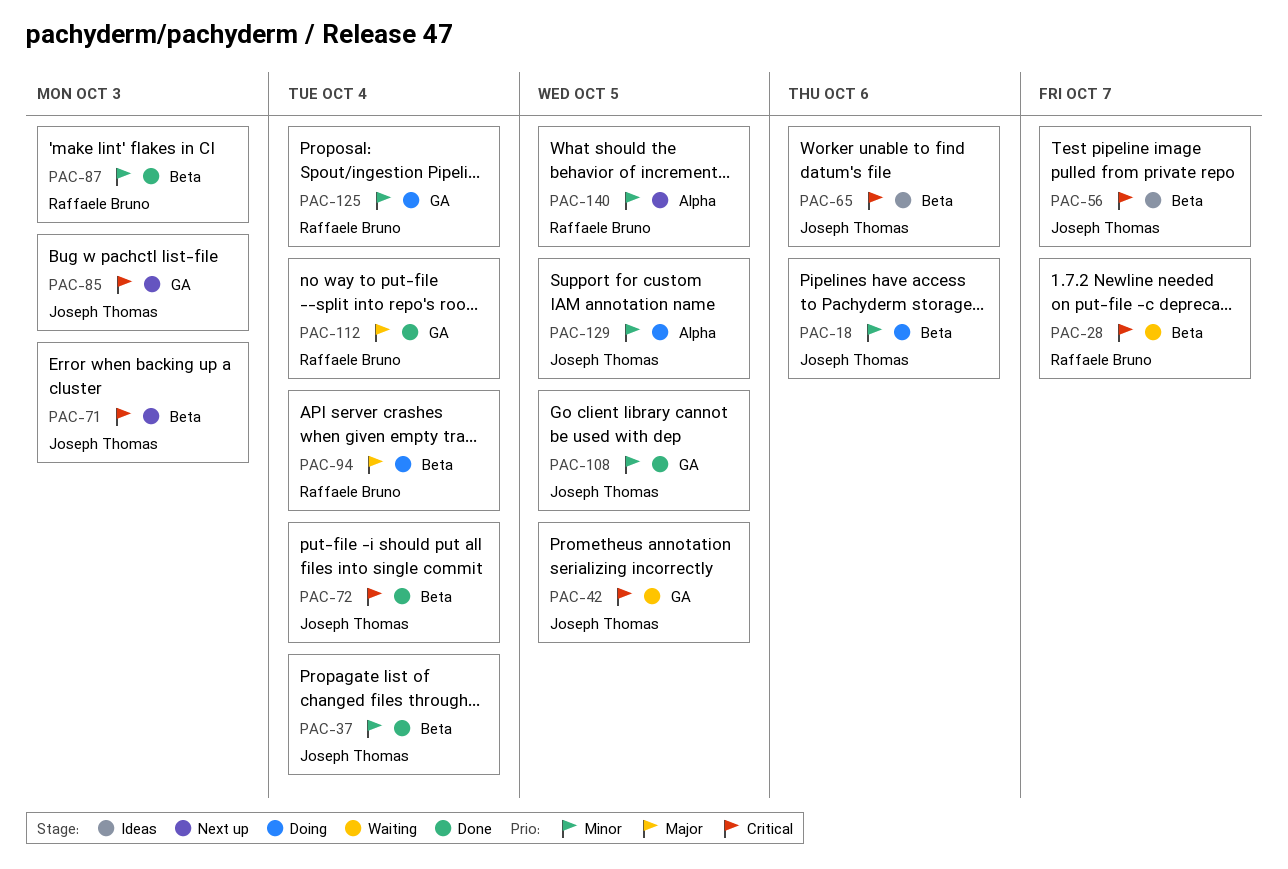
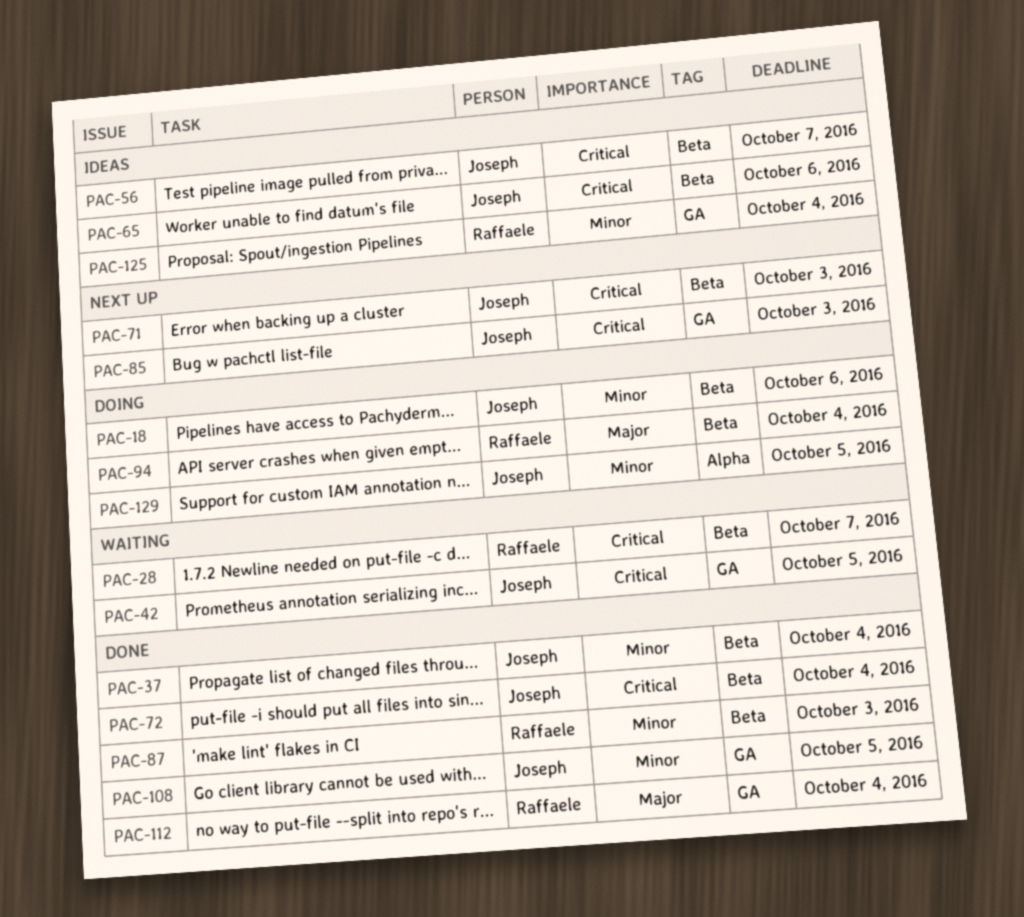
PAC-125, status: Doing -> Ideas
PAC-140: present -> none

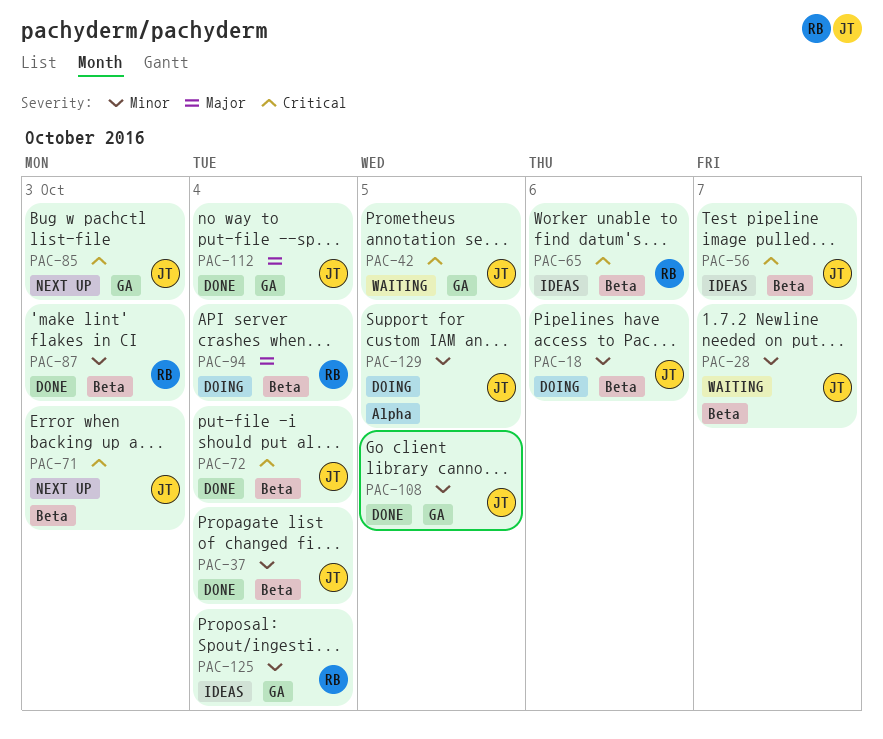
PAC-28, owner: Raffaele -> Joseph
PAC-28, priority: Critical -> Minor
PAC-65, owner: Joseph -> Raffaele
PAC-112, owner: Raffaele -> Joseph

